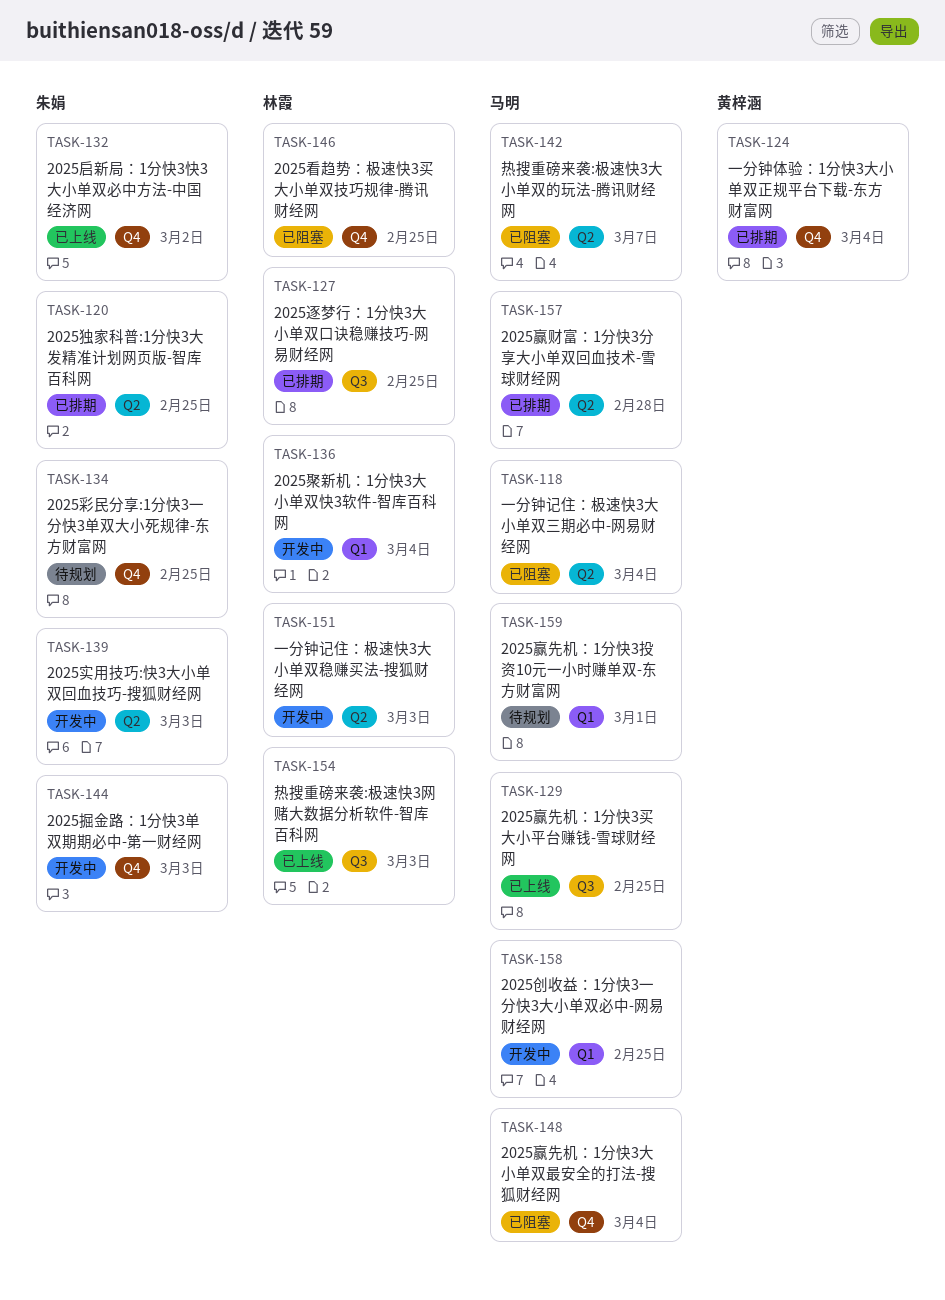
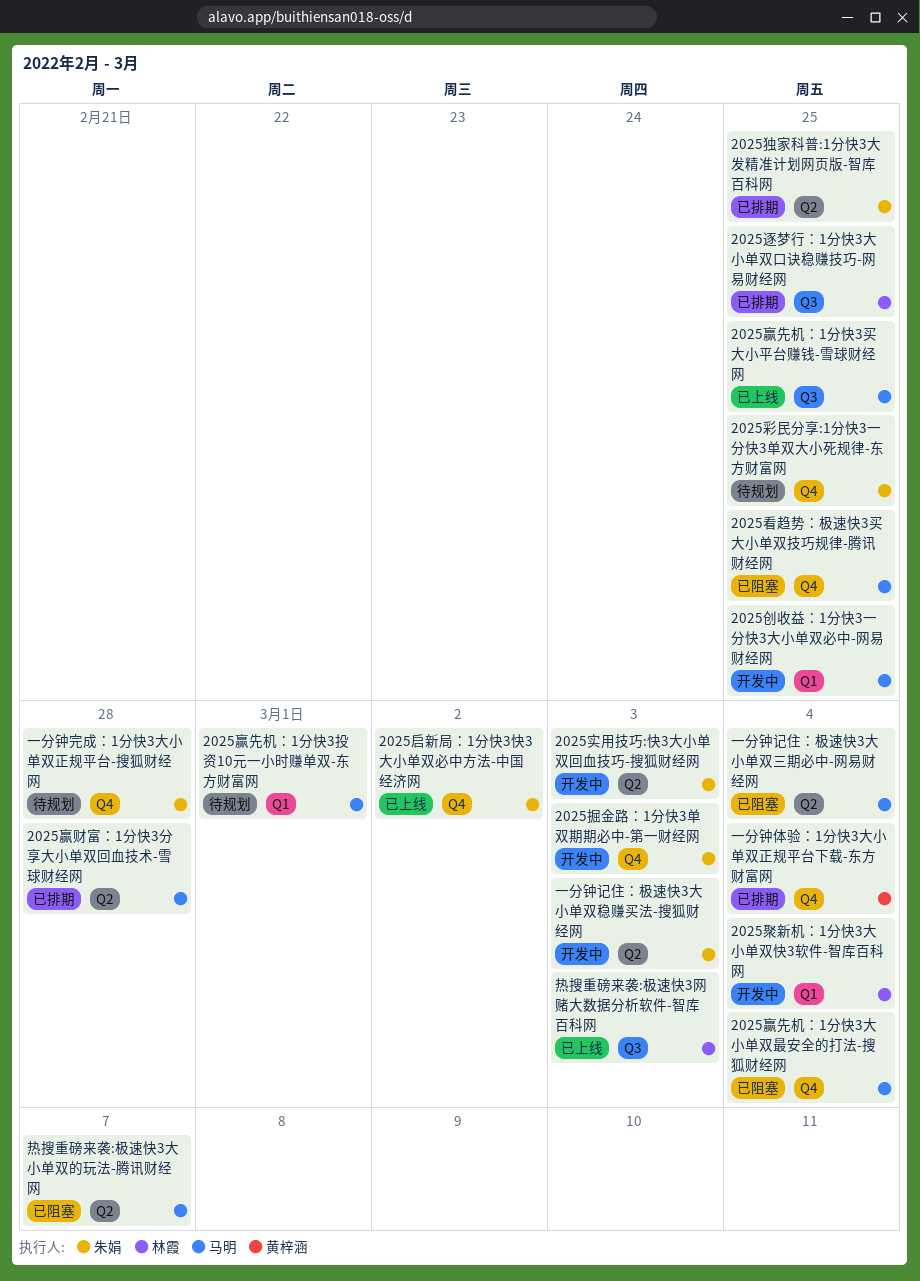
2025看趋势：极速快3买大小单双技巧规律-腾讯财经网, owner: 林霞 -> 马明
一分钟完成：1分快3大小单双正规平台-搜狐财经网: none -> present
一分钟记住：极速快3大小单双稳赚买法-搜狐财经网, owner: 林霞 -> 朱娟

